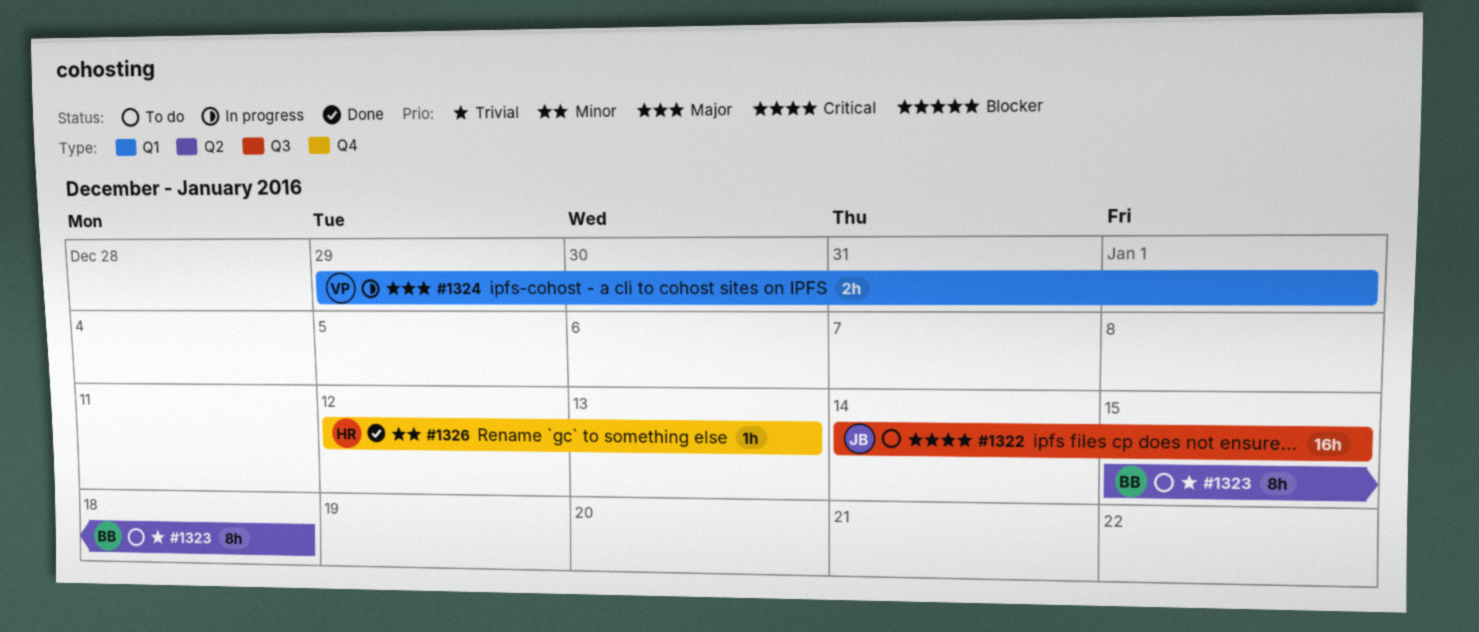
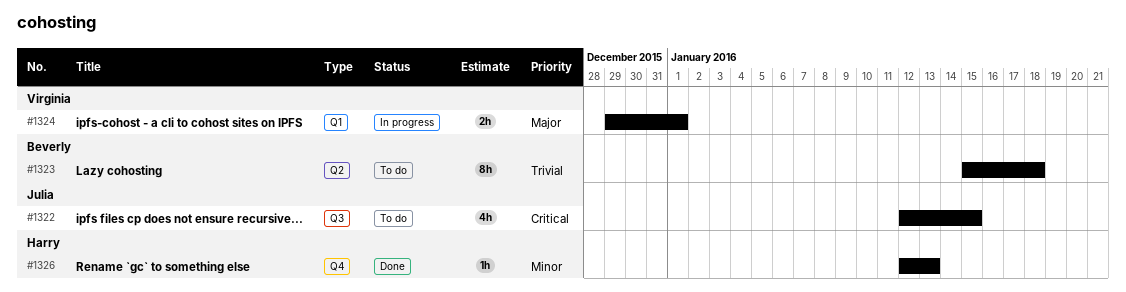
#1322, estimate: 16h -> 4h
#1322, start: Jan 14 -> Jan 12

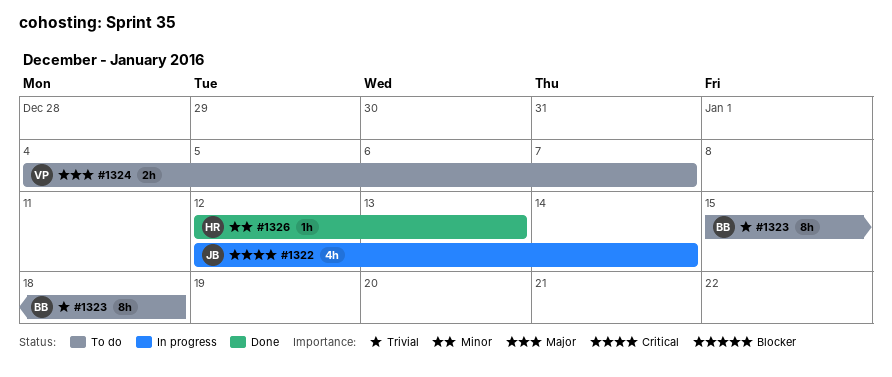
#1322, status: To do -> In progress
#1322, due: Jan 15 -> Jan 14
#1324, status: In progress -> To do
#1324, start: Dec 29 -> Jan 4
#1324, due: Jan 1 -> Jan 7

